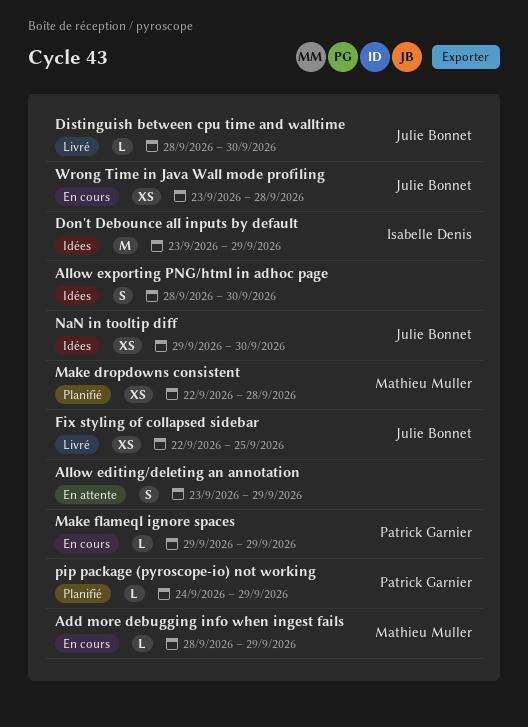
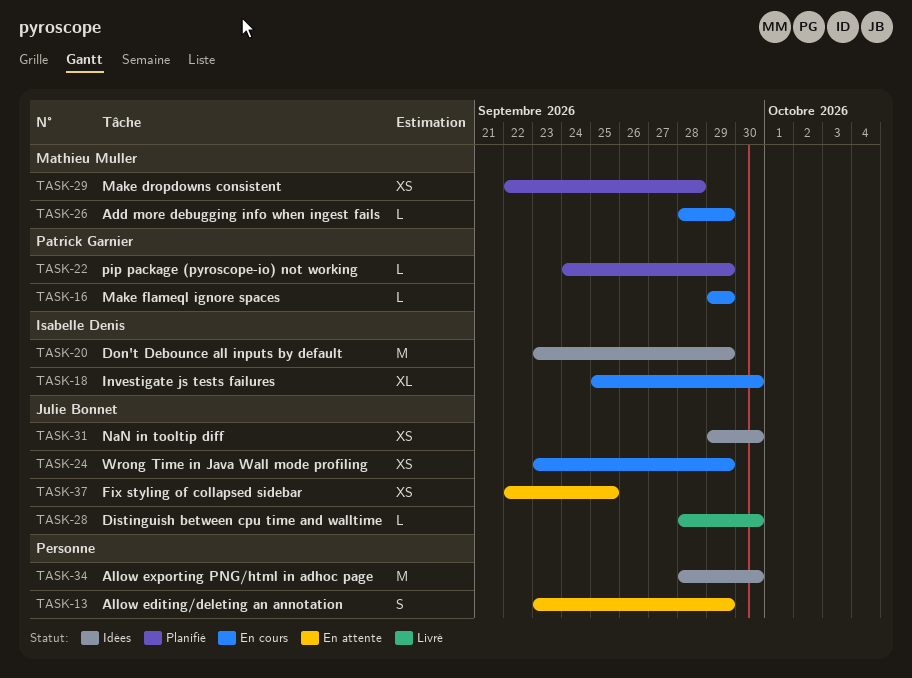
Allow exporting PNG/html in adhoc page, estimate: S -> M
Fix styling of collapsed sidebar, status: Livré -> En attente
Investigate js tests failures: none -> present
Wrong Time in Java Wall mode profiling, due: Sep 28 -> Sep 29

